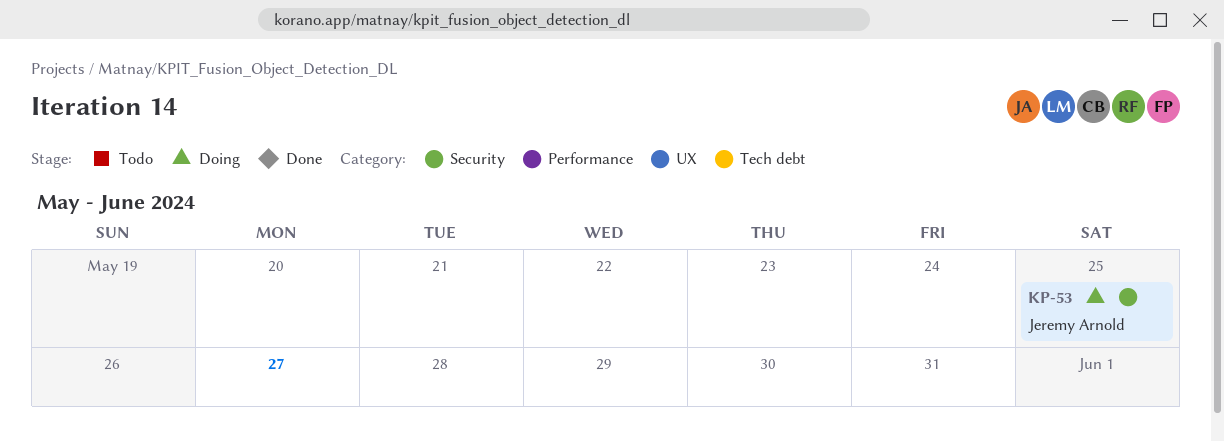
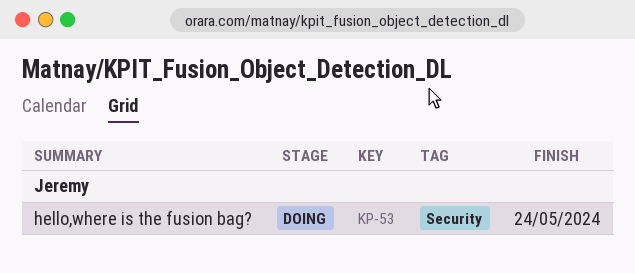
KP-53, due: May 25 -> May 24

